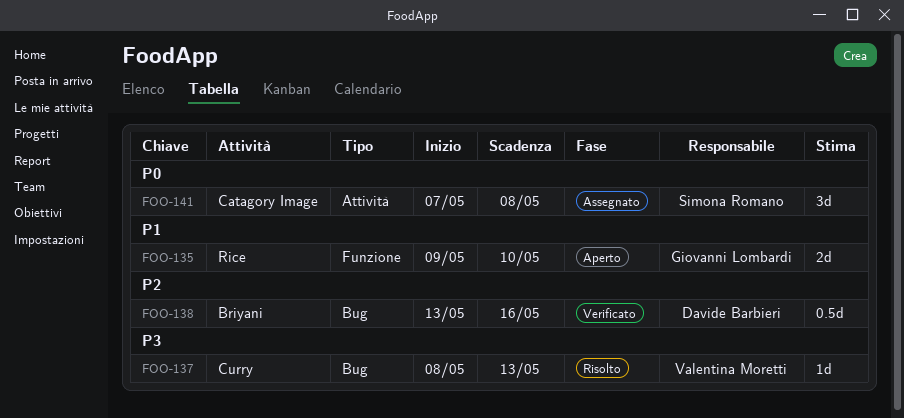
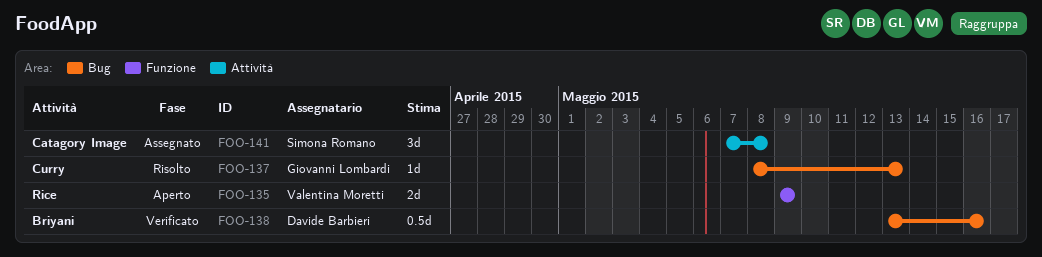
FOO-135, owner: Giovanni Lombardi -> Valentina Moretti
FOO-135, due: May 10 -> May 9
FOO-137, owner: Valentina Moretti -> Giovanni Lombardi

